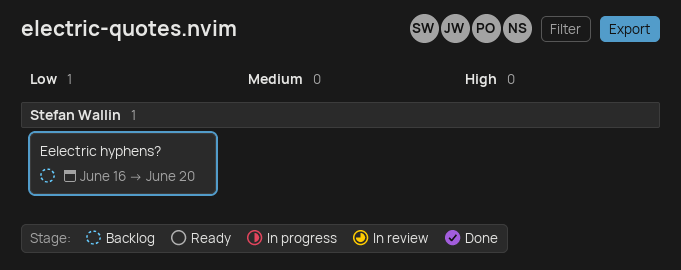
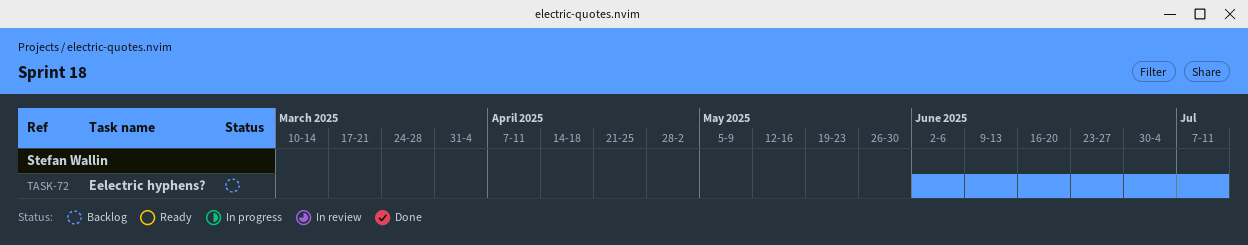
Eelectric hyphens?, start: Jun 16 -> Jun 2
Eelectric hyphens?, due: Jun 20 -> Jul 11

